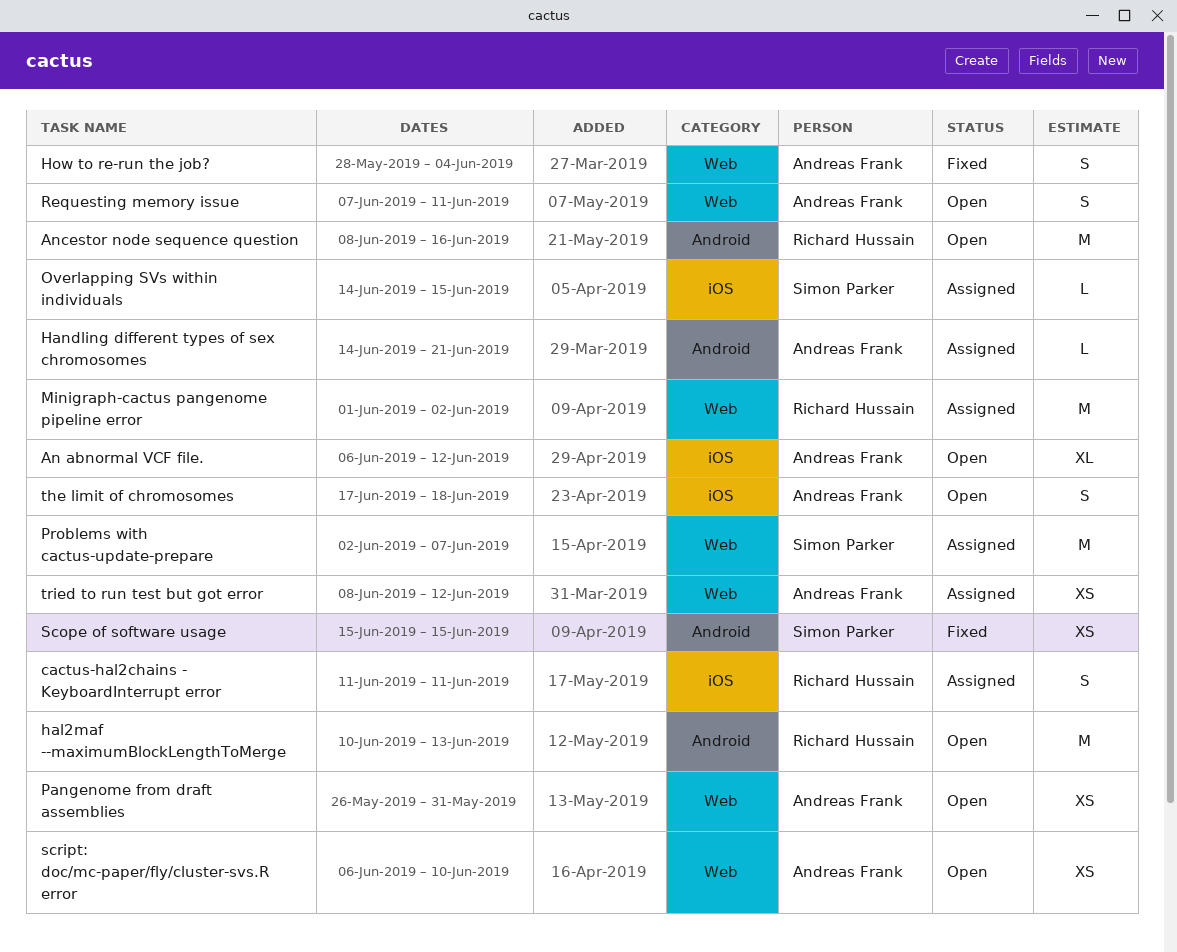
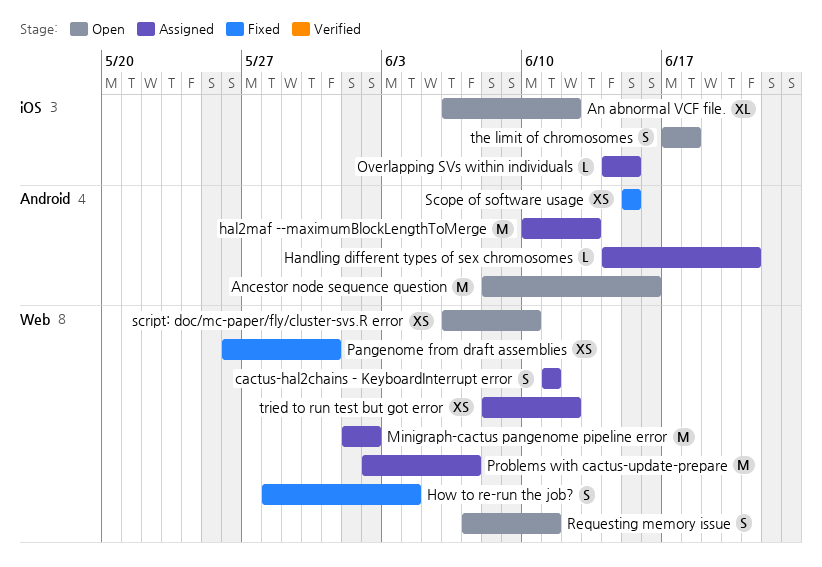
cactus-hal2chains - KeyboardInterrupt error, label: iOS -> Web
hal2maf --maximumBlockLengthToMerge, status: Open -> Assigned
Pangenome from draft assemblies, status: Open -> Fixed

